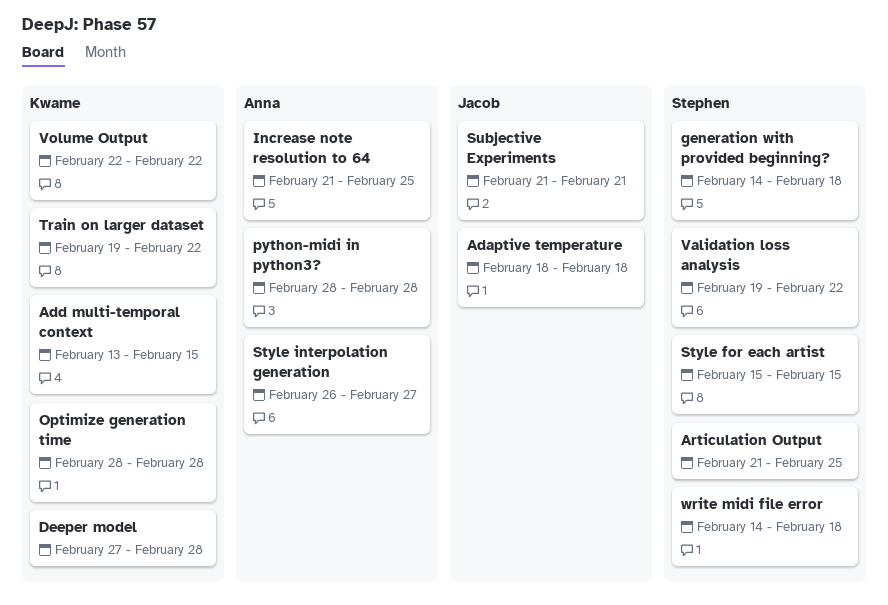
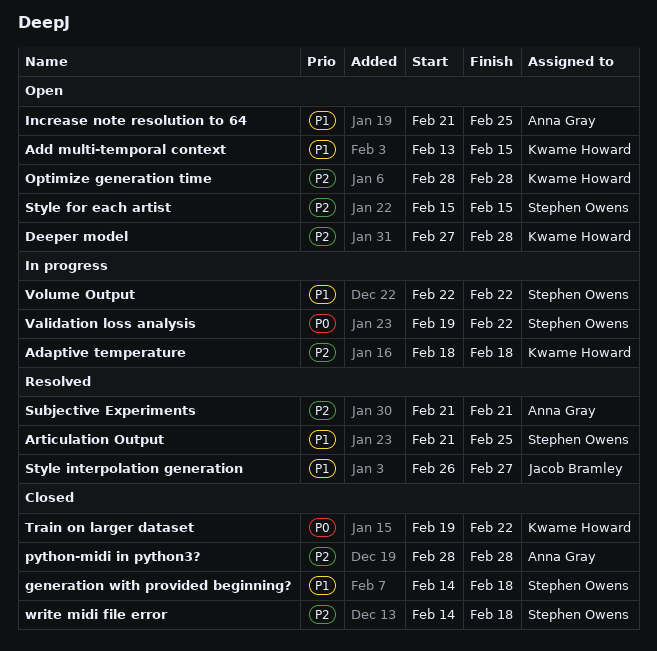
Adaptive temperature, owner: Jacob Bramley -> Kwame Howard
Style interpolation generation, owner: Anna Gray -> Jacob Bramley
Subjective Experiments, owner: Jacob Bramley -> Anna Gray
Volume Output, owner: Kwame Howard -> Stephen Owens

